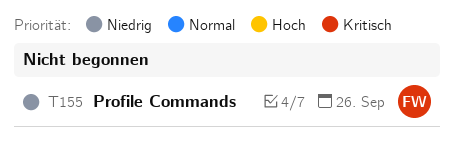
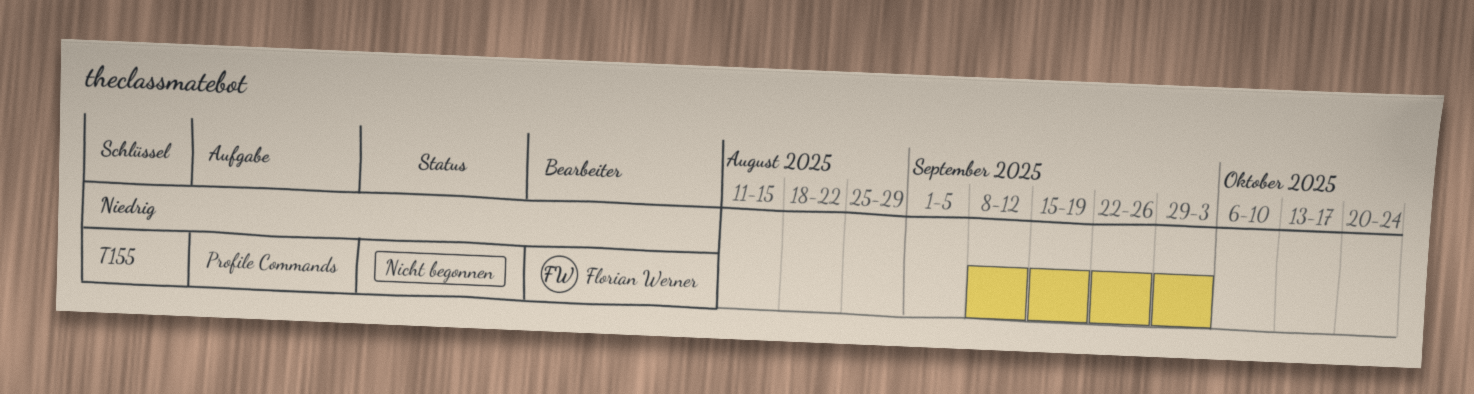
T155, due: Sep 26 -> Oct 3

